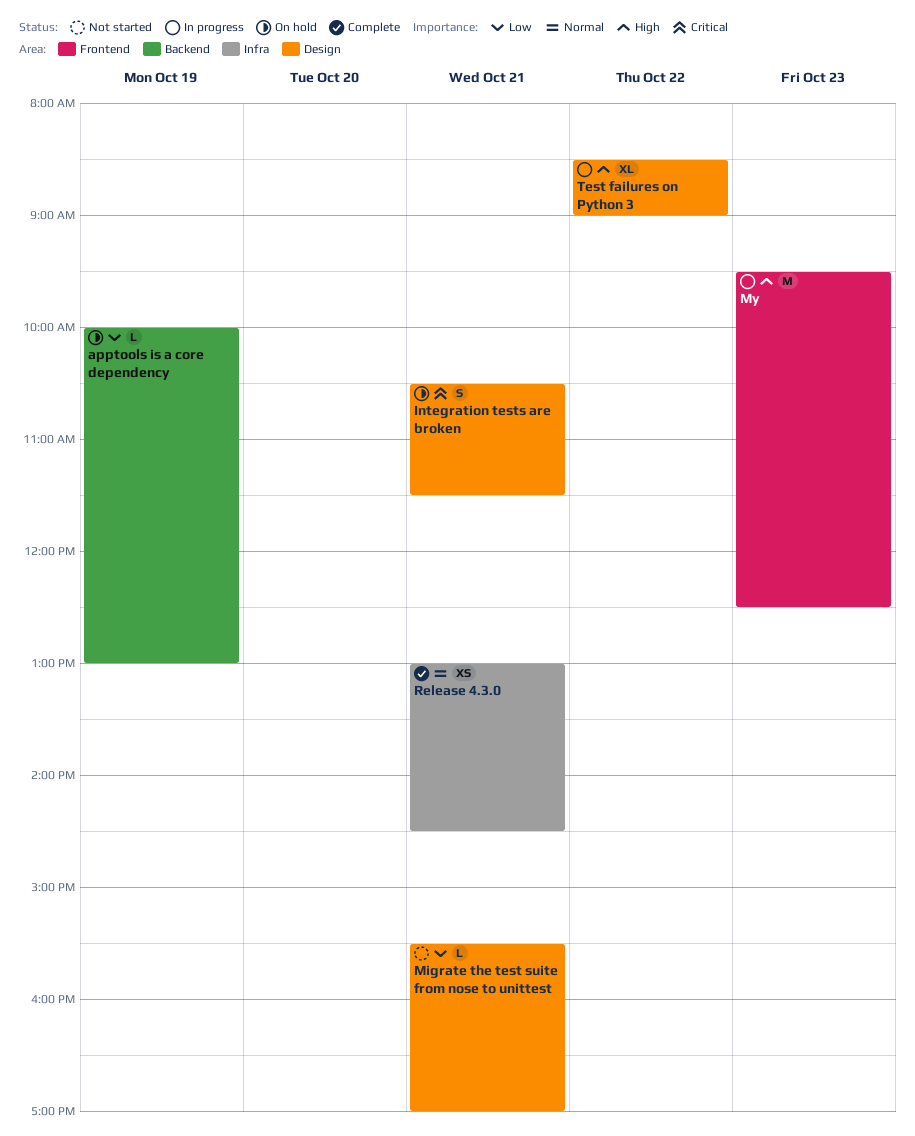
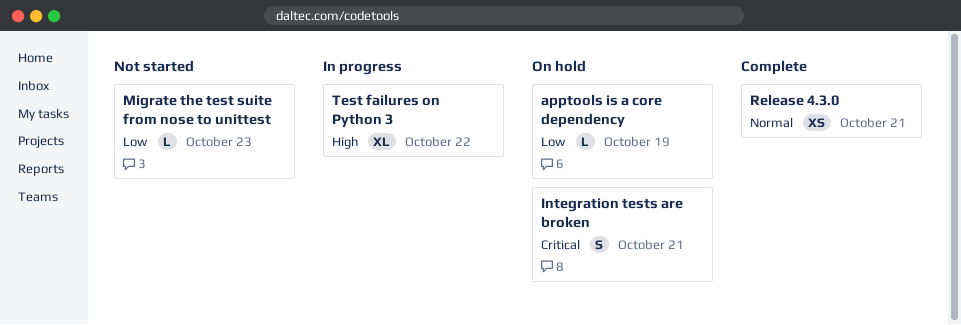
Migrate the test suite from nose to unittest, day: Oct 21 -> Oct 23
My: present -> none

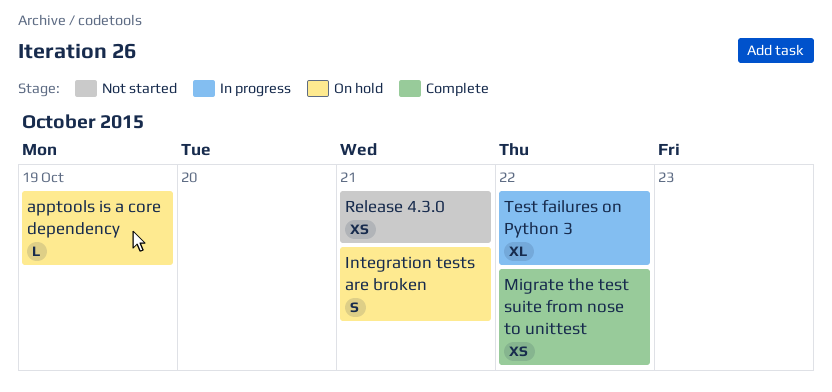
Migrate the test suite from nose to unittest, status: Not started -> Complete
Migrate the test suite from nose to unittest, estimate: L -> XS
Migrate the test suite from nose to unittest, day: Oct 23 -> Oct 22
Release 4.3.0, status: Complete -> Not started

